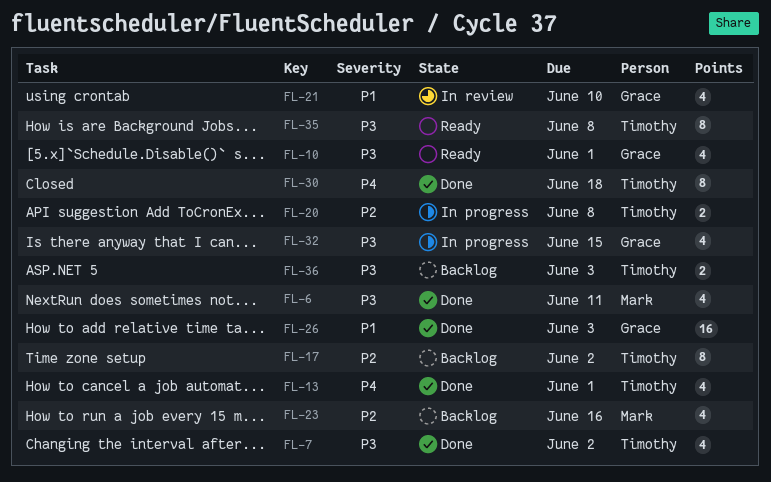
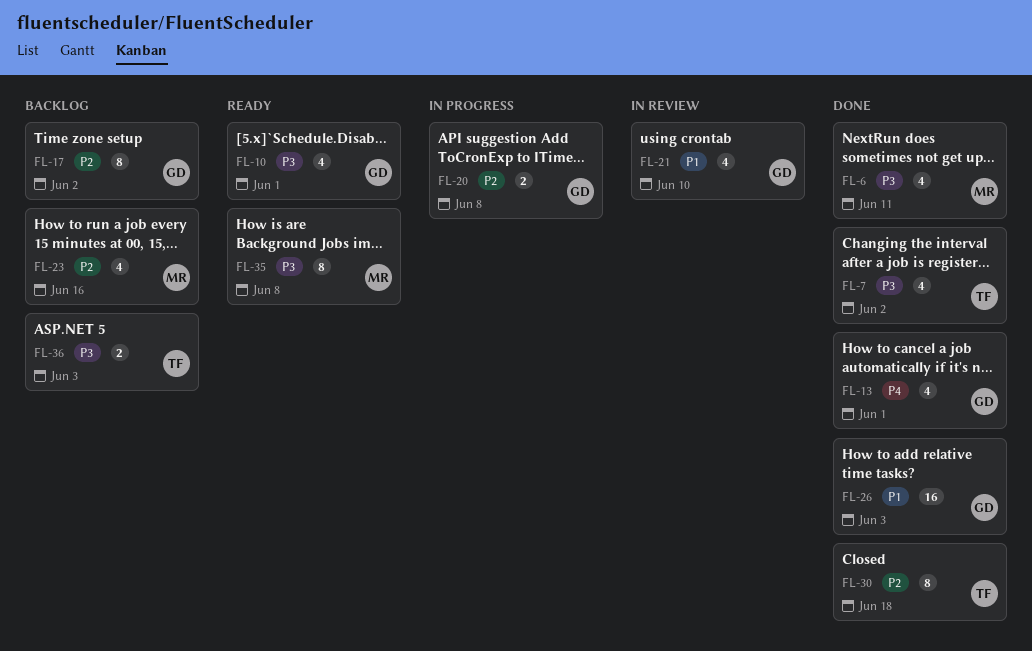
FL-13, owner: Timothy -> Grace
FL-17, owner: Timothy -> Grace
FL-20, owner: Timothy -> Grace
FL-30, priority: P4 -> P2
FL-32: present -> none
FL-35, owner: Timothy -> Mark

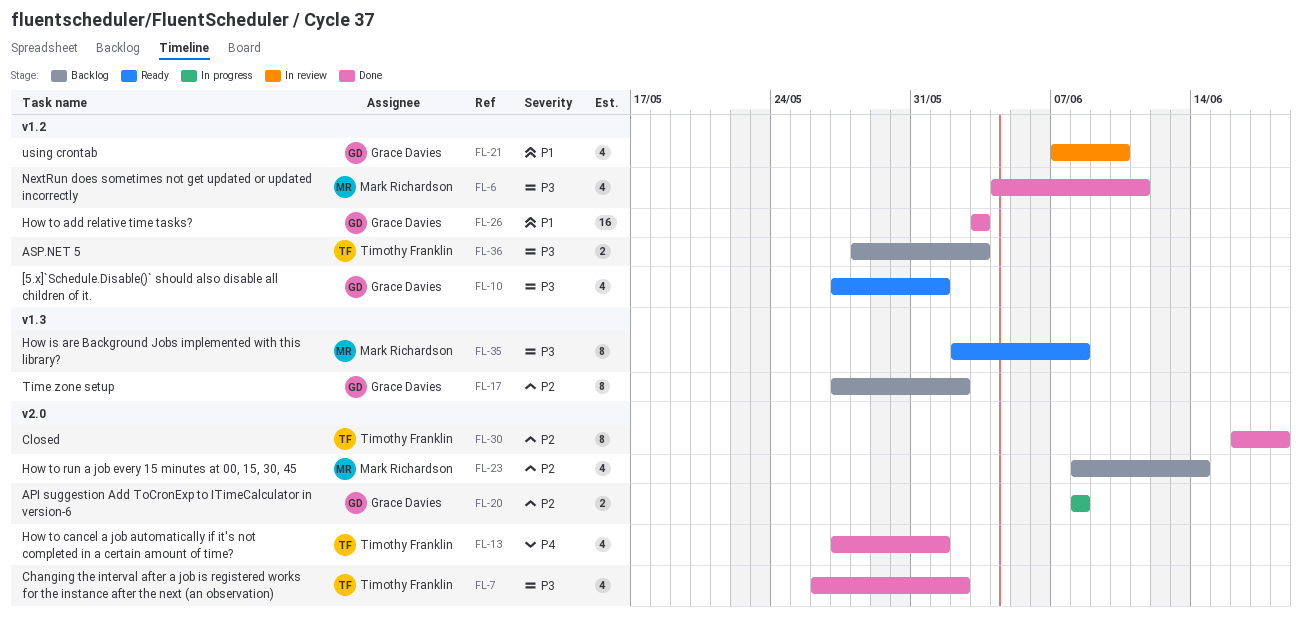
FL-13, owner: Grace Davies -> Timothy Franklin
FL-23, due: Jun 16 -> Jun 14

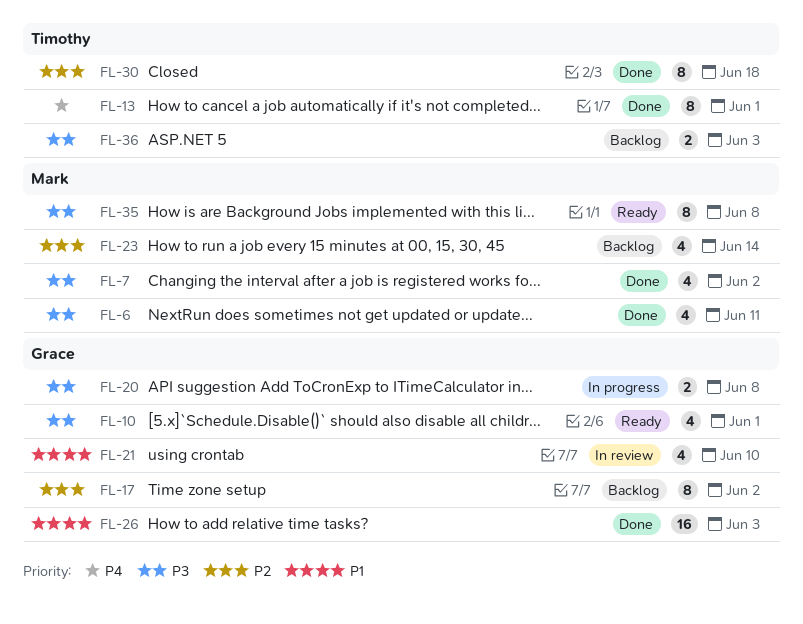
FL-7, owner: Timothy Franklin -> Mark Richardson
FL-13, estimate: 4 -> 8
FL-20, priority: P2 -> P3

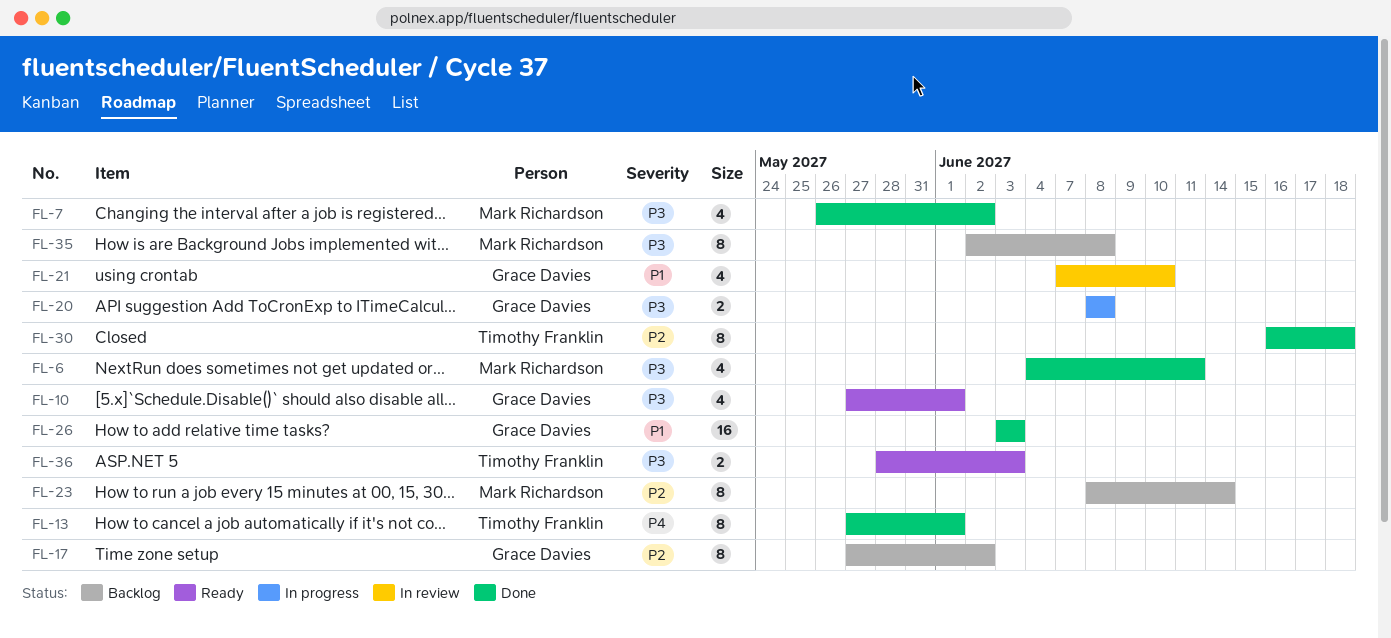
FL-23, estimate: 4 -> 8
FL-35, status: Ready -> Backlog
FL-36, status: Backlog -> Ready

